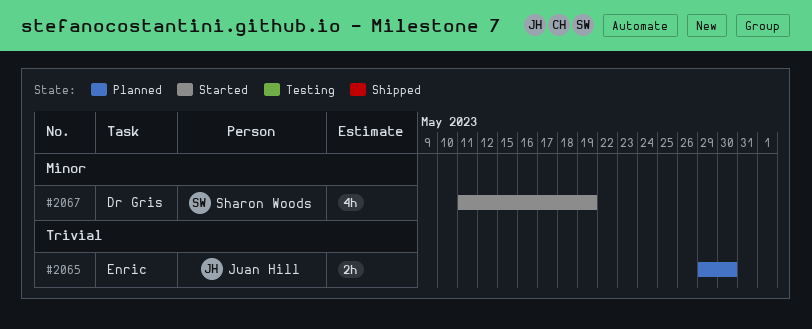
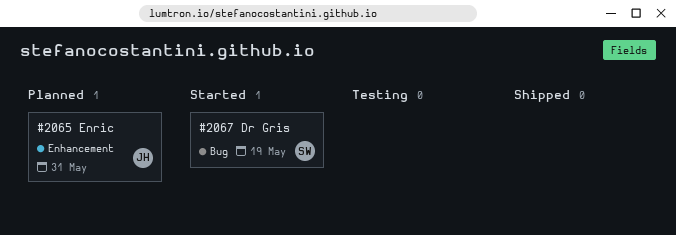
#2065, due: May 30 -> May 31

